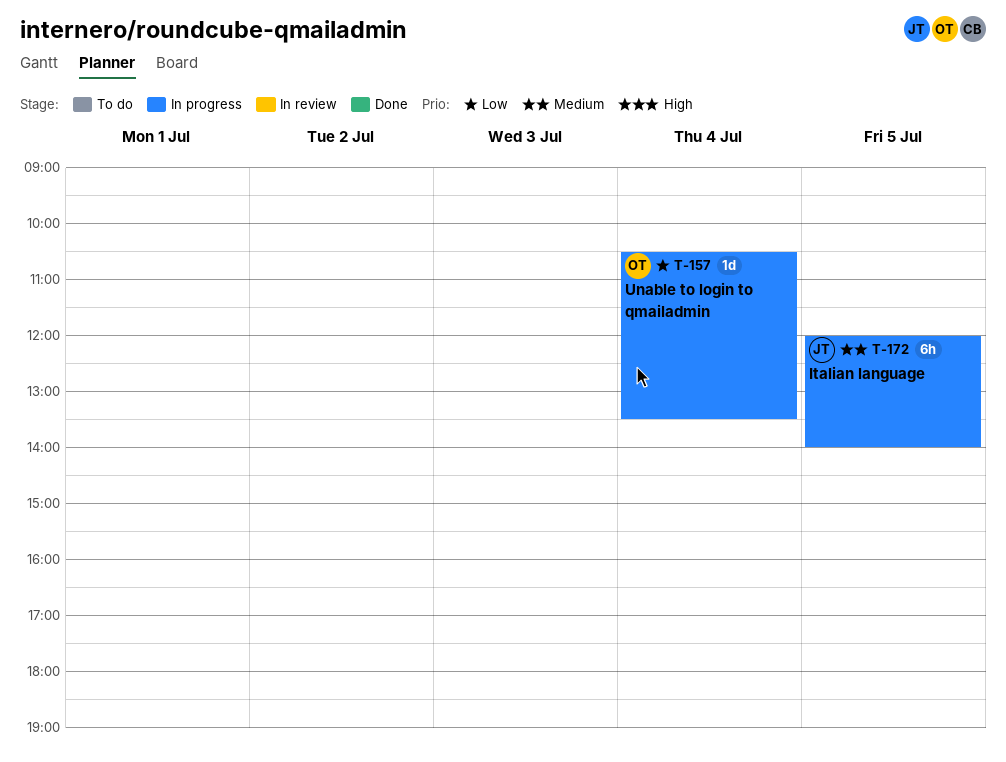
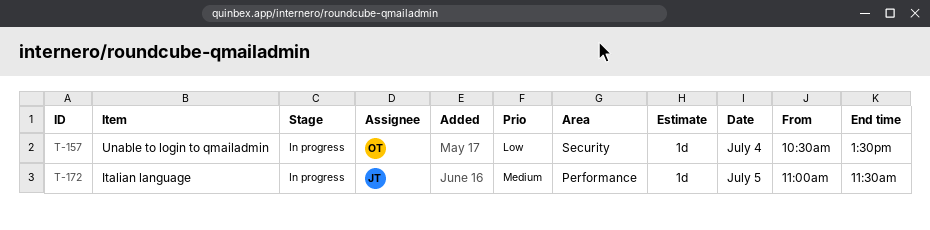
T-172, estimate: 6h -> 1d
T-172, begins: 12:00 -> 11:00
T-172, ends: 14:00 -> 11:30

